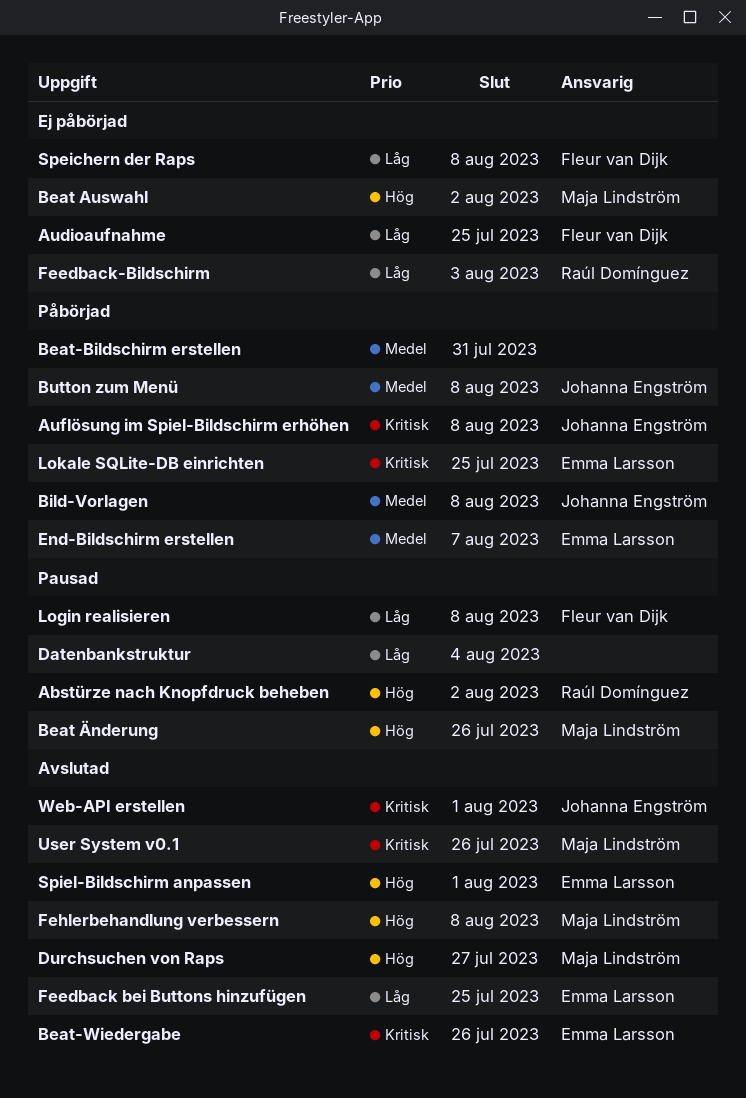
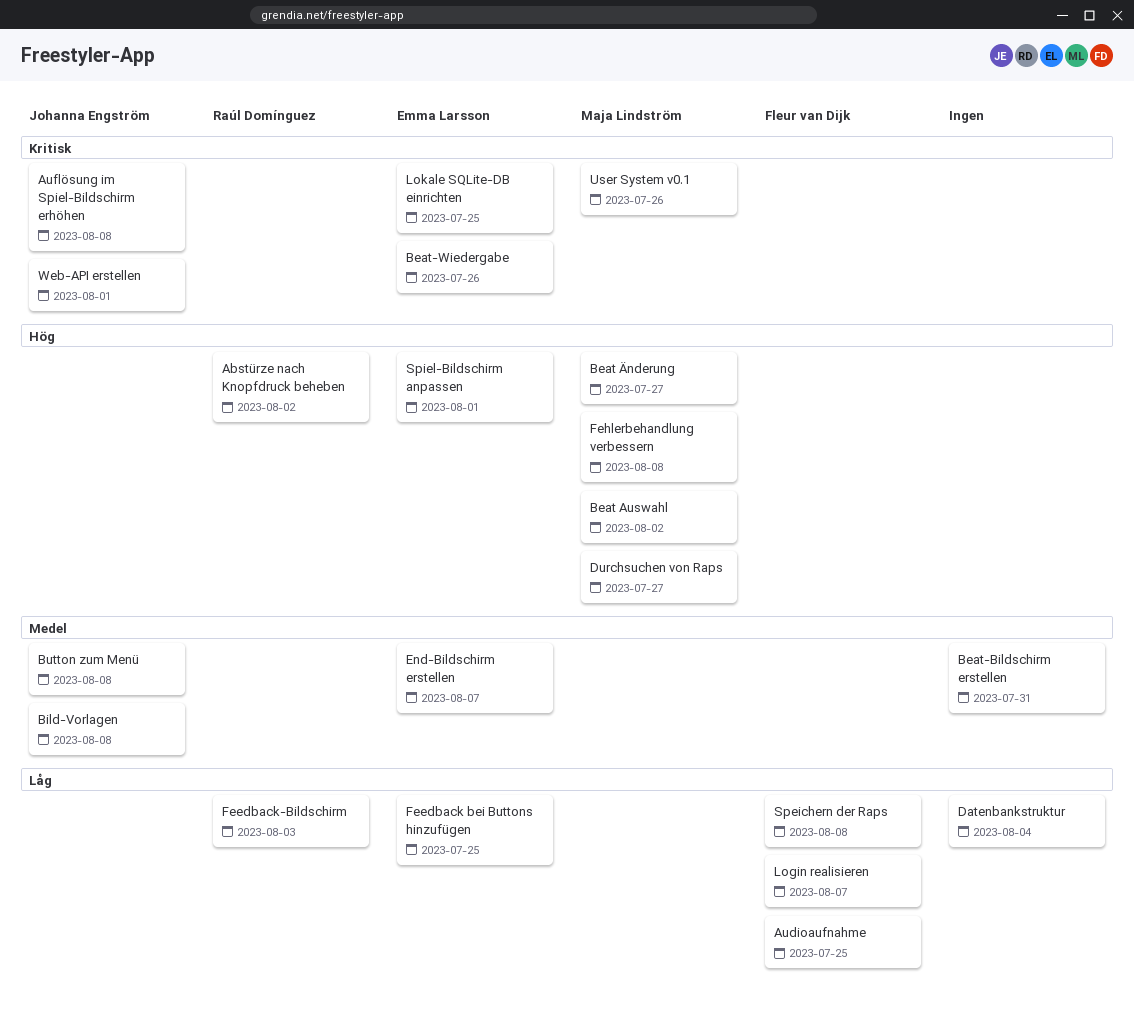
Beat Änderung, due: Jul 26 -> Jul 27
Login realisieren, due: Aug 8 -> Aug 7

